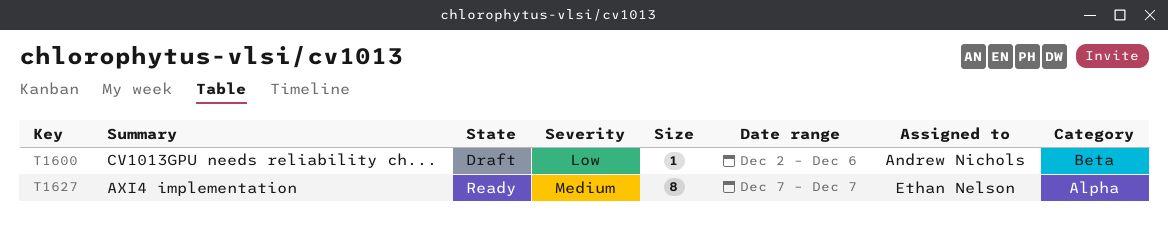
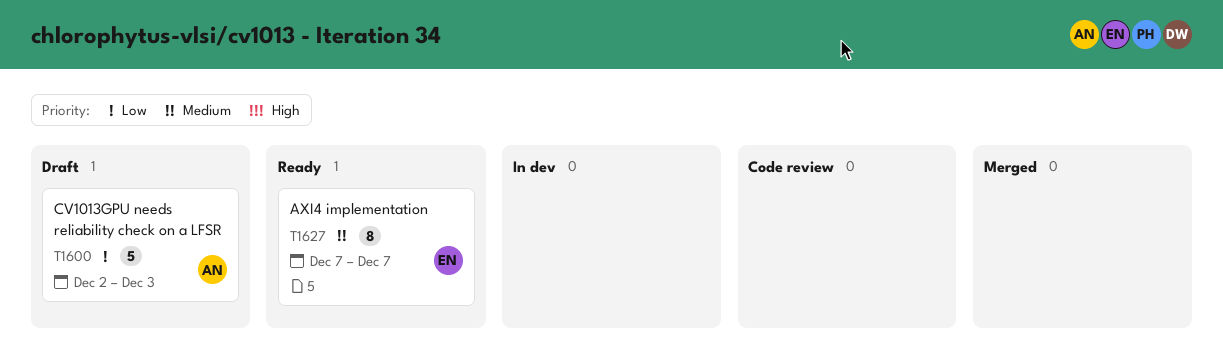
T1600, estimate: 1 -> 5
T1600, due: Dec 6 -> Dec 3

